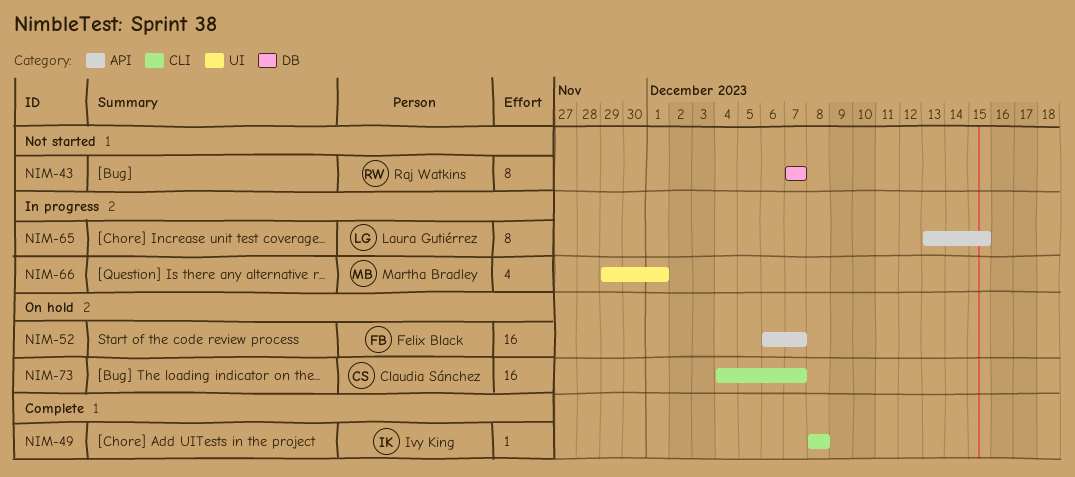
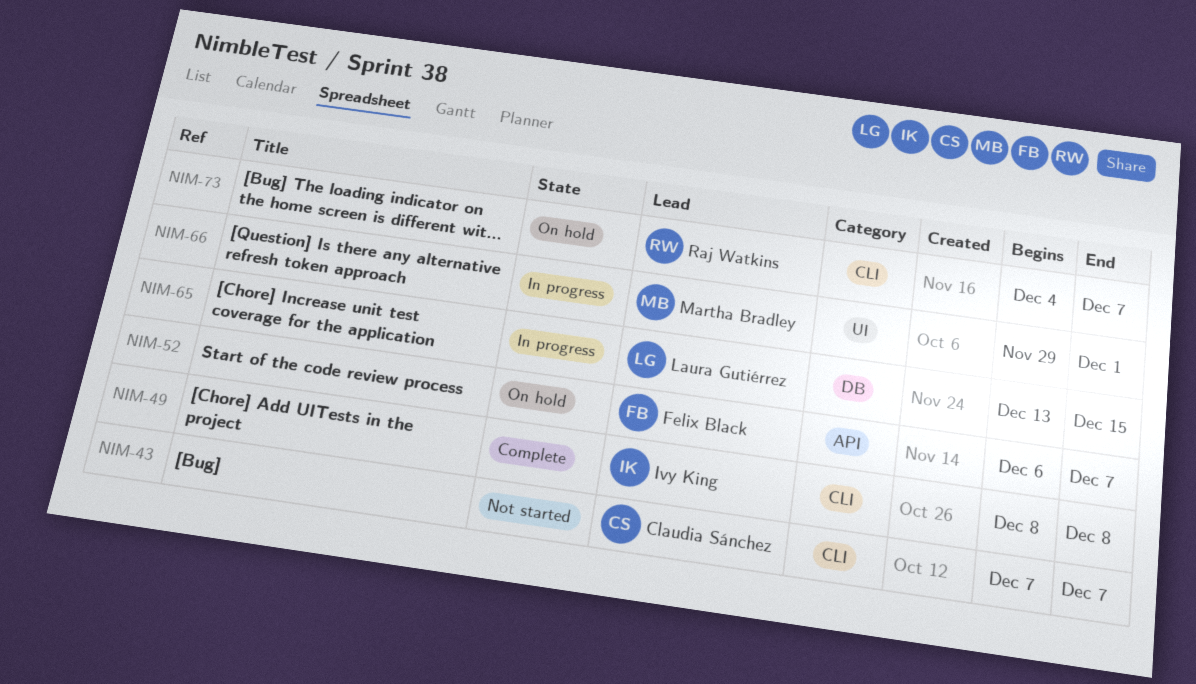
NIM-43, owner: Raj Watkins -> Claudia Sánchez
NIM-43, label: DB -> CLI
NIM-65, label: API -> DB
NIM-73, owner: Claudia Sánchez -> Raj Watkins

